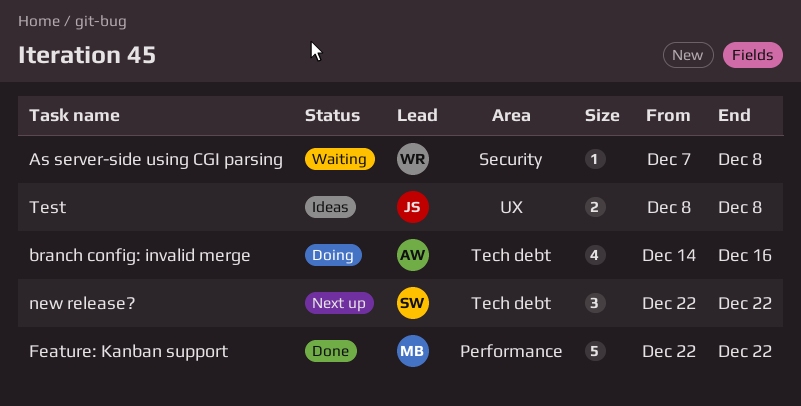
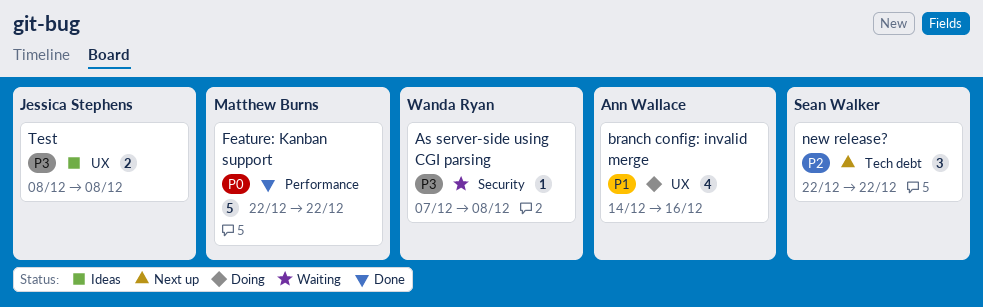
branch config: invalid merge, label: Tech debt -> UX

